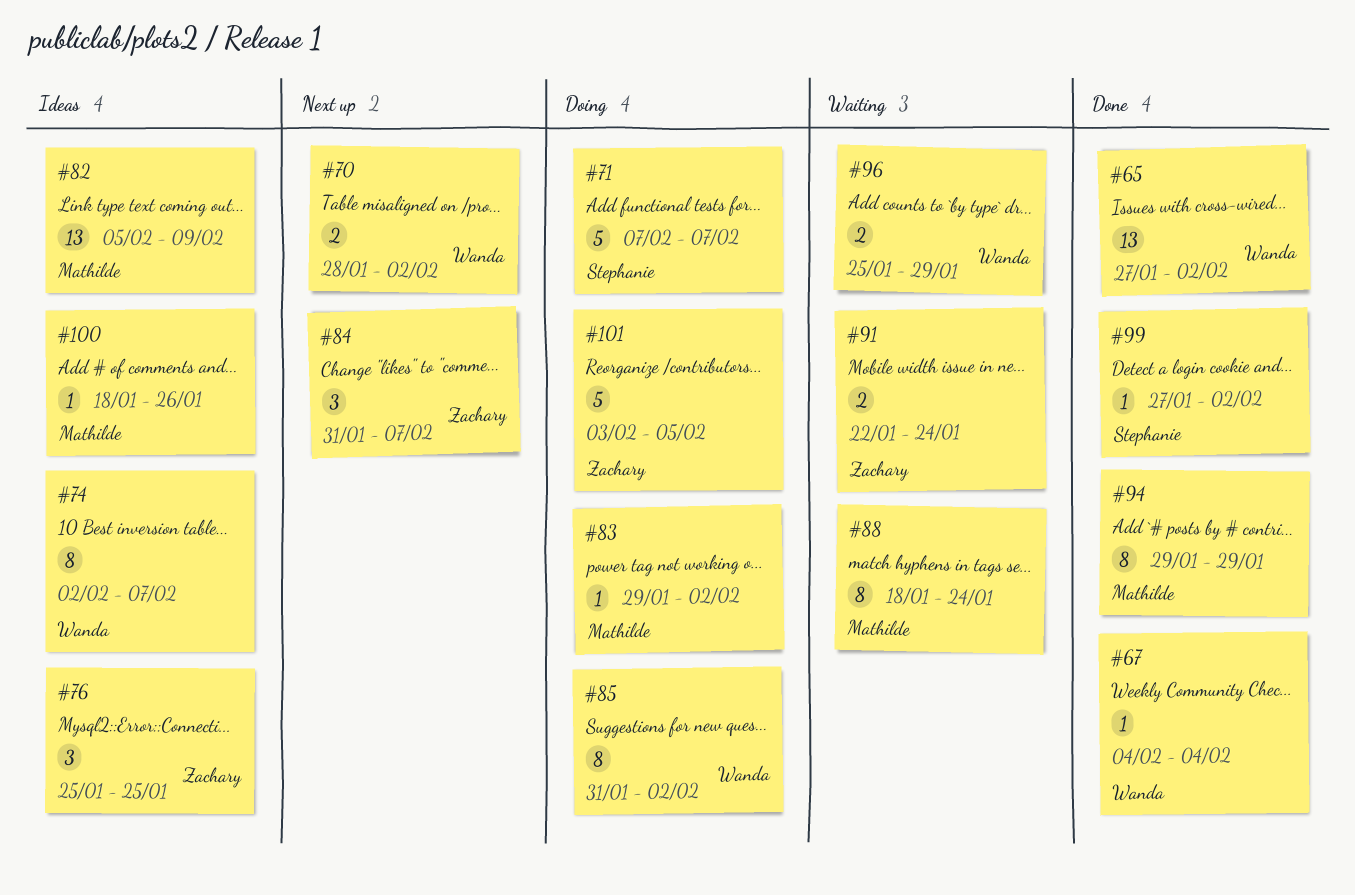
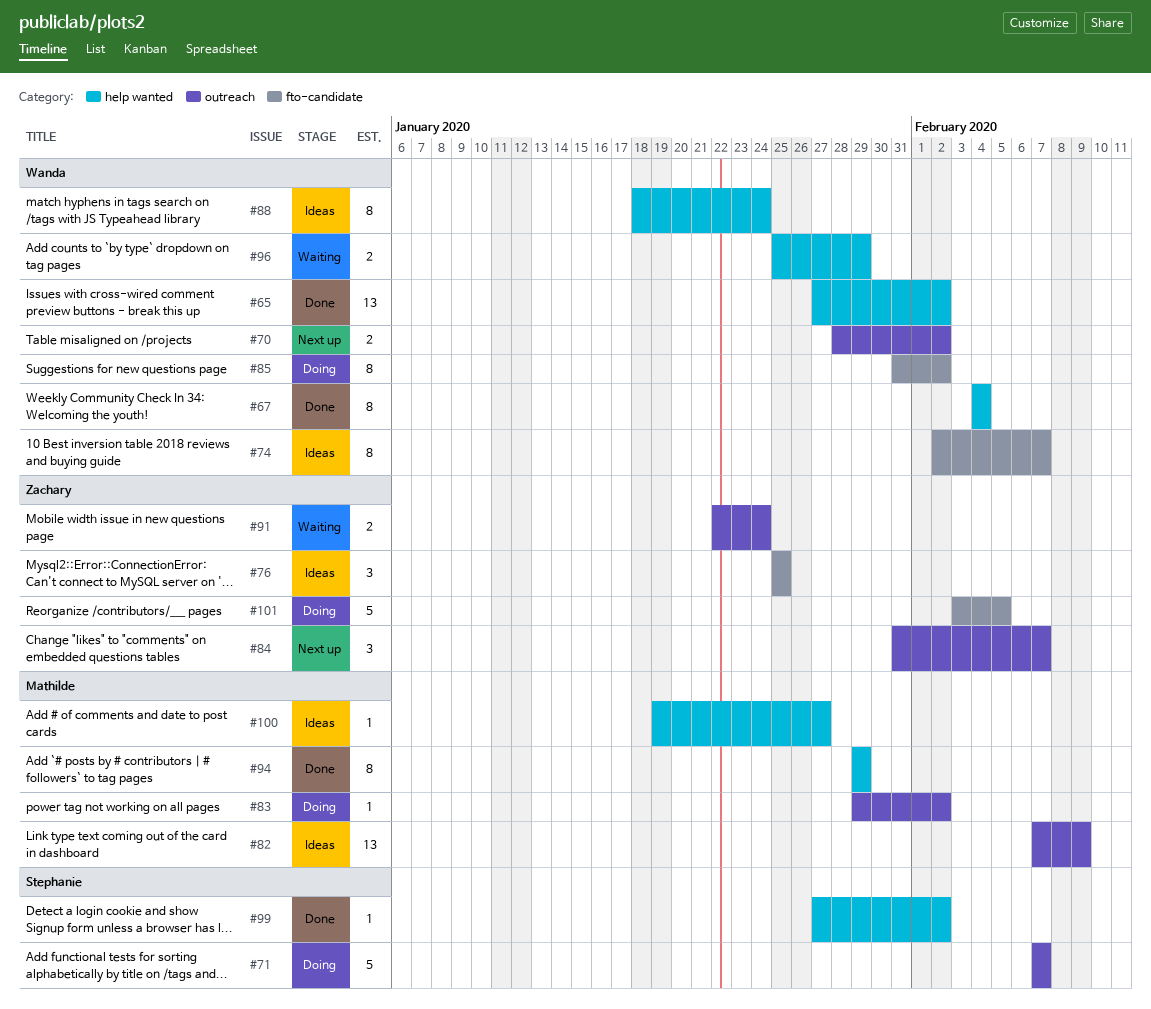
#67, estimate: 1 -> 8
#82, start: Feb 5 -> Feb 7
#88, status: Waiting -> Ideas
#88, owner: Mathilde -> Wanda
#100, start: Jan 18 -> Jan 19
#100, due: Jan 26 -> Jan 27

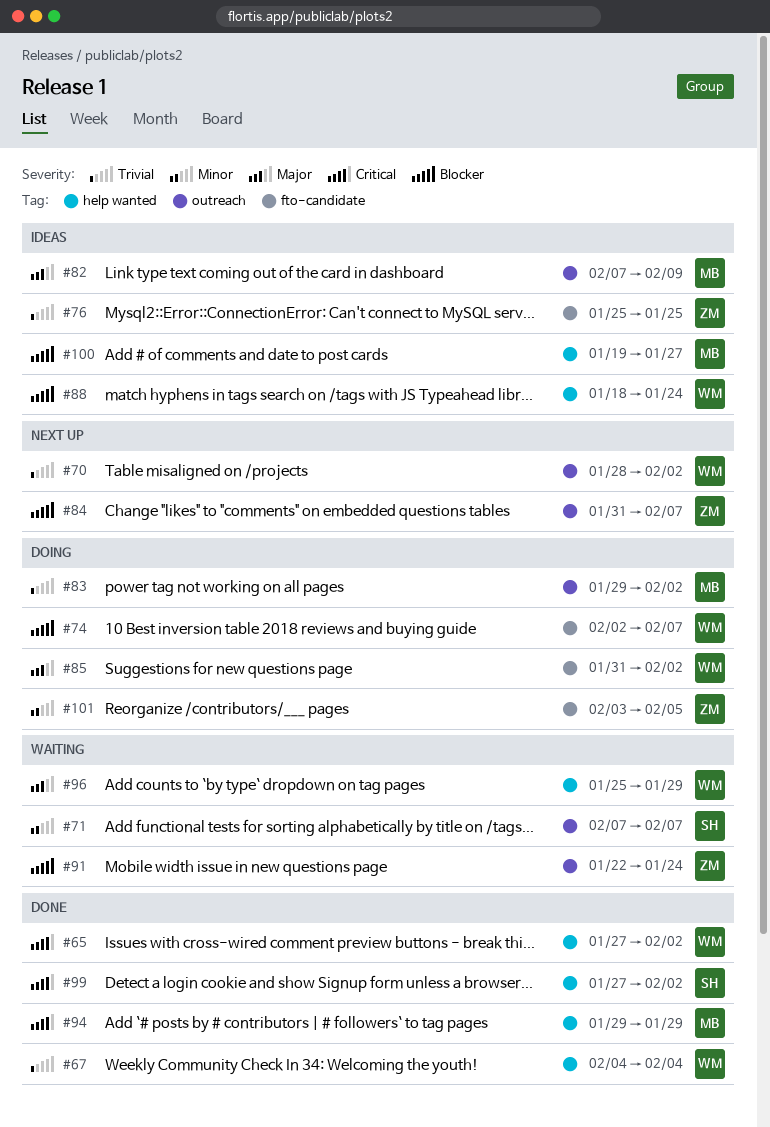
#71, status: Doing -> Waiting
#74, status: Ideas -> Doing

